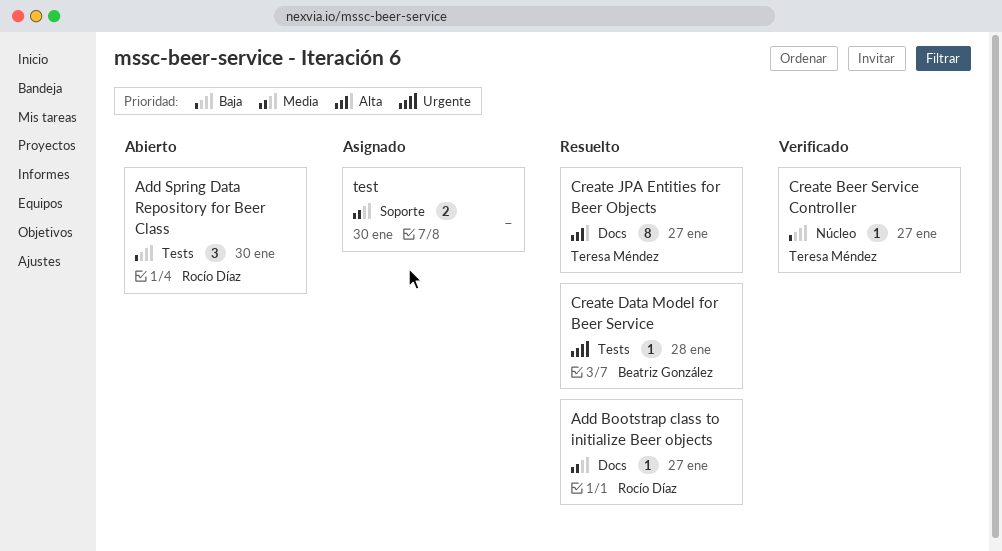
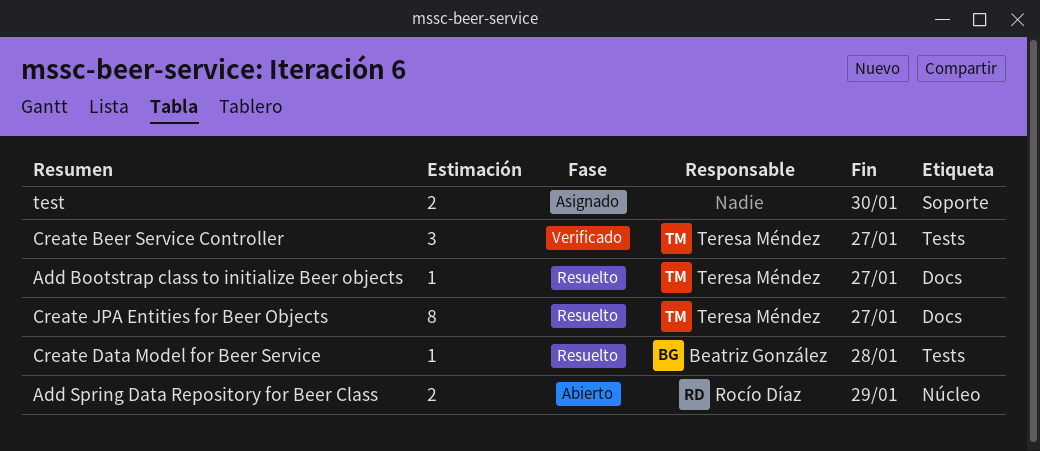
Add Bootstrap class to initialize Beer objects, owner: Rocío Díaz -> Teresa Méndez
Add Spring Data Repository for Beer Class, label: Tests -> Núcleo
Add Spring Data Repository for Beer Class, estimate: 3 -> 2
Add Spring Data Repository for Beer Class, due: Jan 30 -> Jan 29
Create Beer Service Controller, label: Núcleo -> Tests
Create Beer Service Controller, estimate: 1 -> 3

